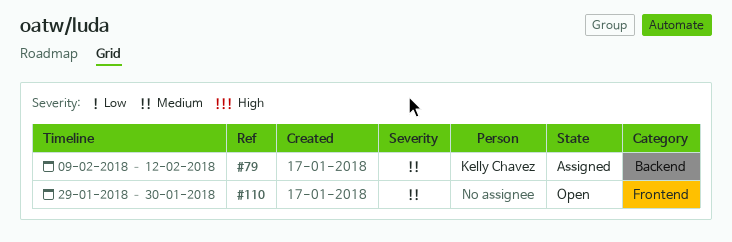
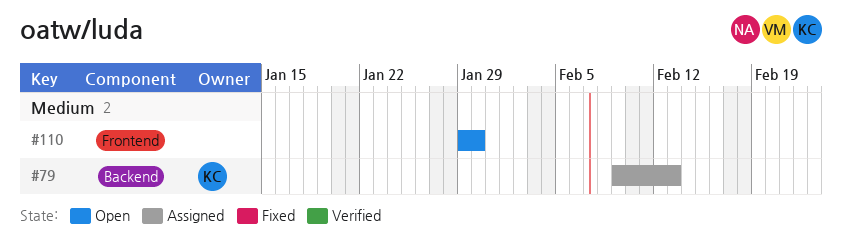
#79, due: Feb 12 -> Feb 13

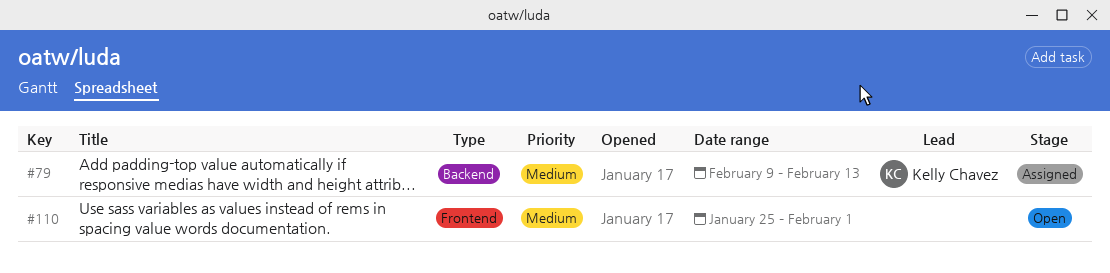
#110, start: Jan 29 -> Jan 25
#110, due: Jan 30 -> Feb 1

